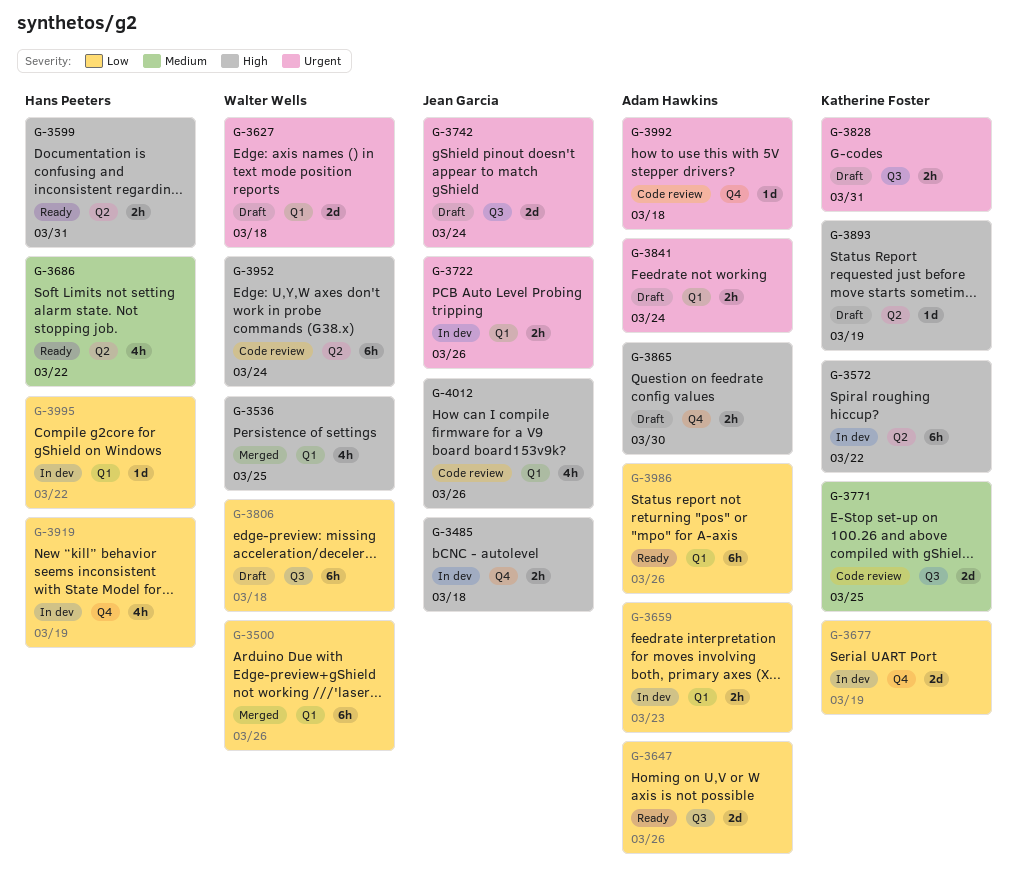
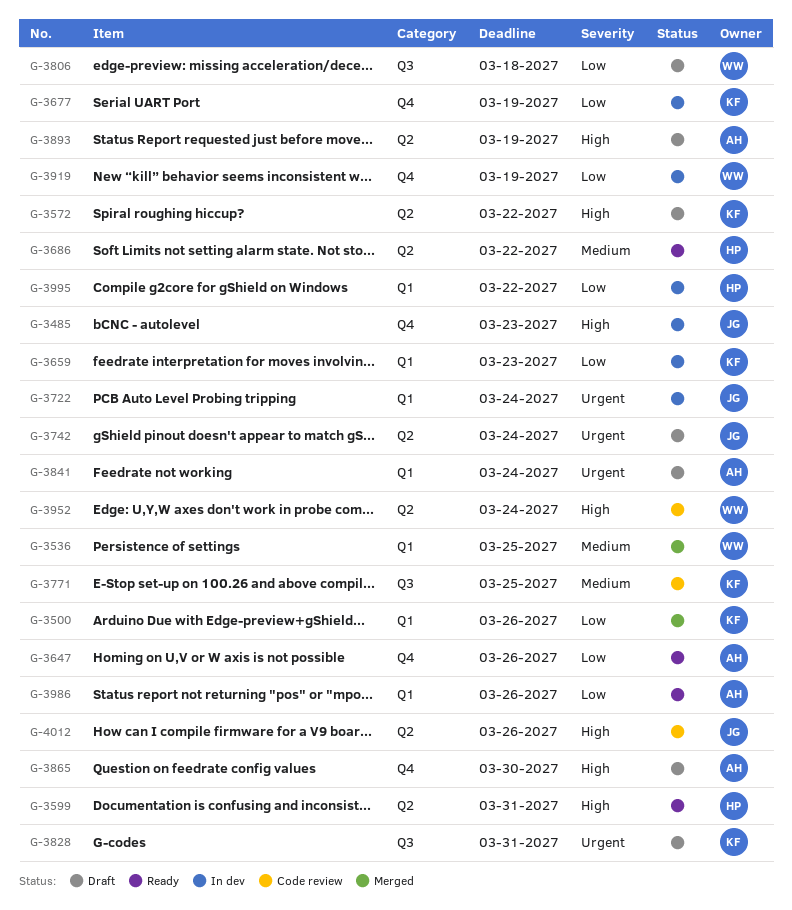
G-3485, due: Mar 18 -> Mar 23
G-3500, owner: Walter Wells -> Katherine Foster
G-3536, priority: High -> Medium
G-3572, status: In dev -> Draft
G-3627: present -> none
G-3647, label: Q3 -> Q4
G-3659, owner: Adam Hawkins -> Katherine Foster
G-3722, due: Mar 26 -> Mar 24
G-3742, label: Q3 -> Q2
G-3893, owner: Katherine Foster -> Adam Hawkins
G-3919, owner: Hans Peeters -> Walter Wells
G-3992: present -> none
G-4012, label: Q1 -> Q2

